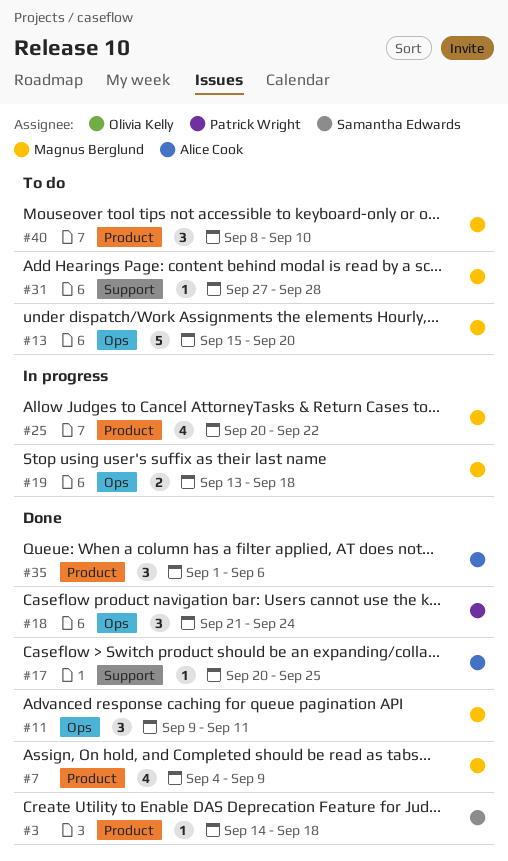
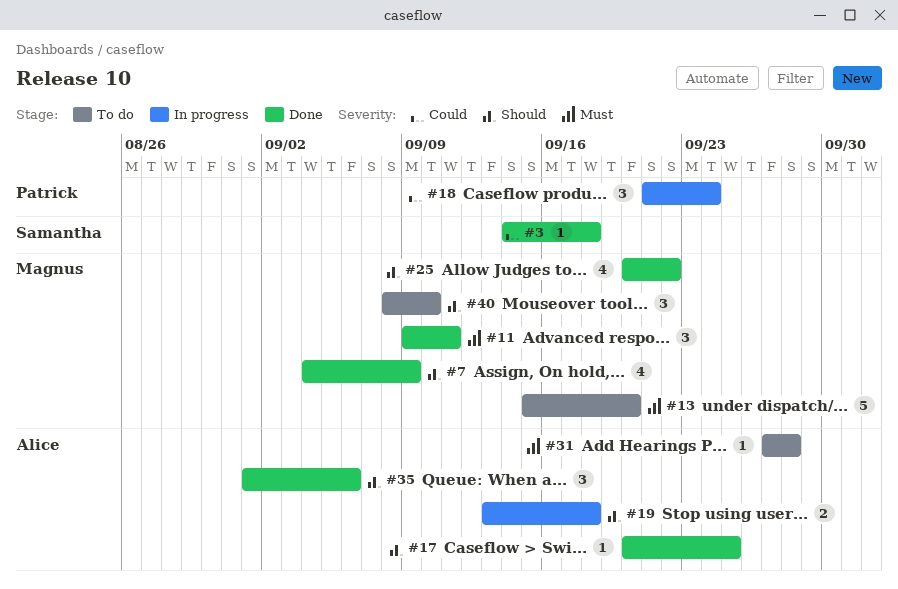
#18, status: Done -> In progress
#19, owner: Magnus Berglund -> Alice Cook
#25, status: In progress -> Done
#31, owner: Magnus Berglund -> Alice Cook

